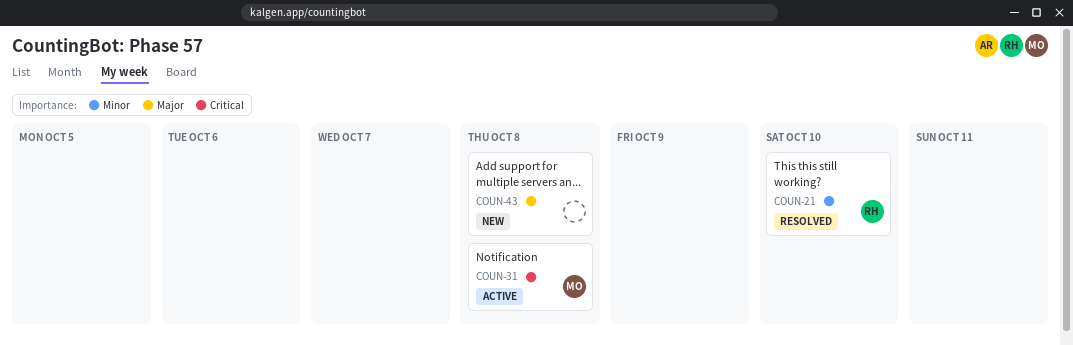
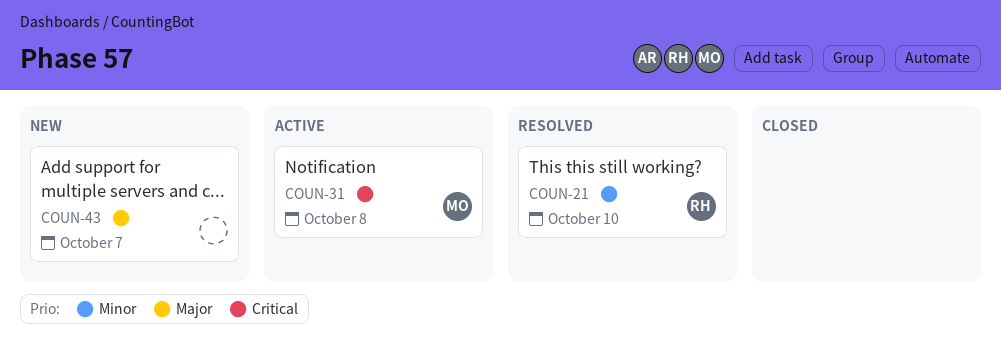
COUN-43, due: Oct 8 -> Oct 7

